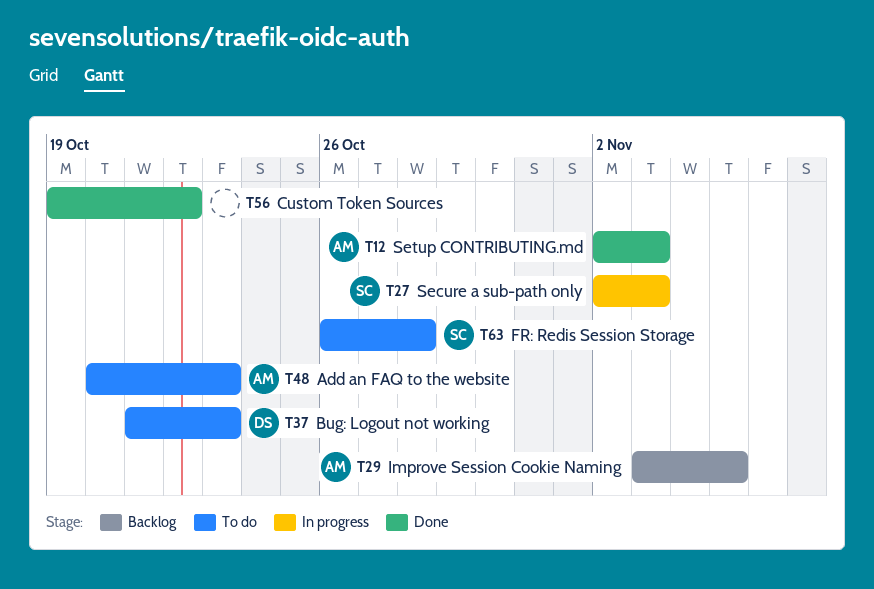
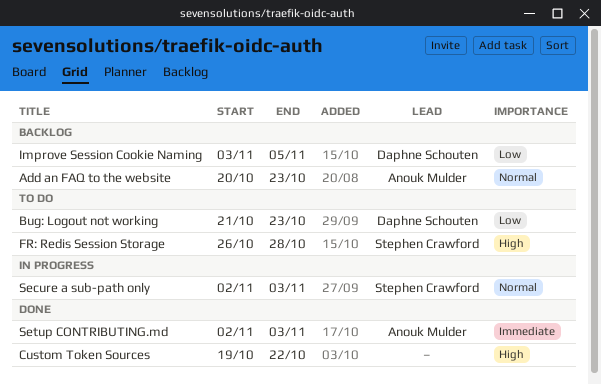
Add an FAQ to the website, status: To do -> Backlog
Improve Session Cookie Naming, owner: Anouk Mulder -> Daphne Schouten

